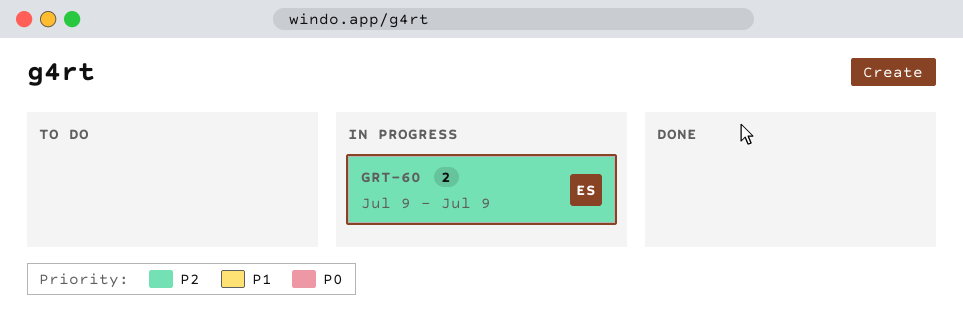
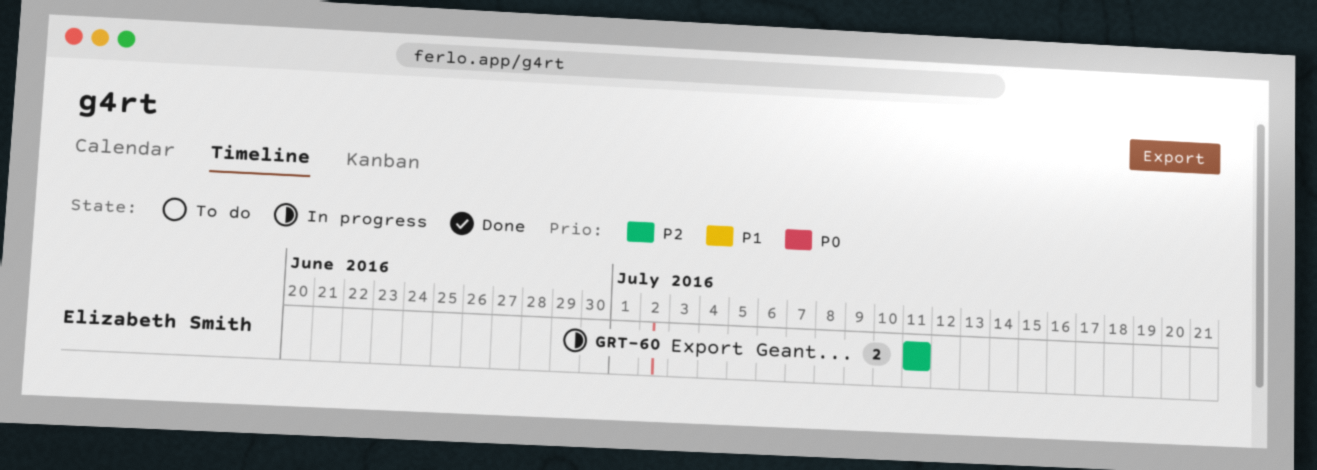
GRT-60, start: Jul 9 -> Jul 11
GRT-60, due: Jul 9 -> Jul 11

